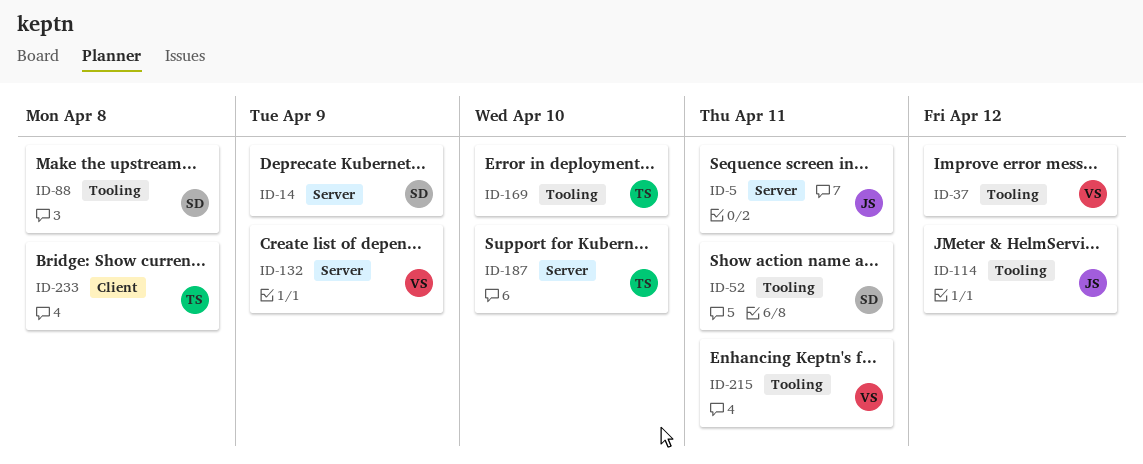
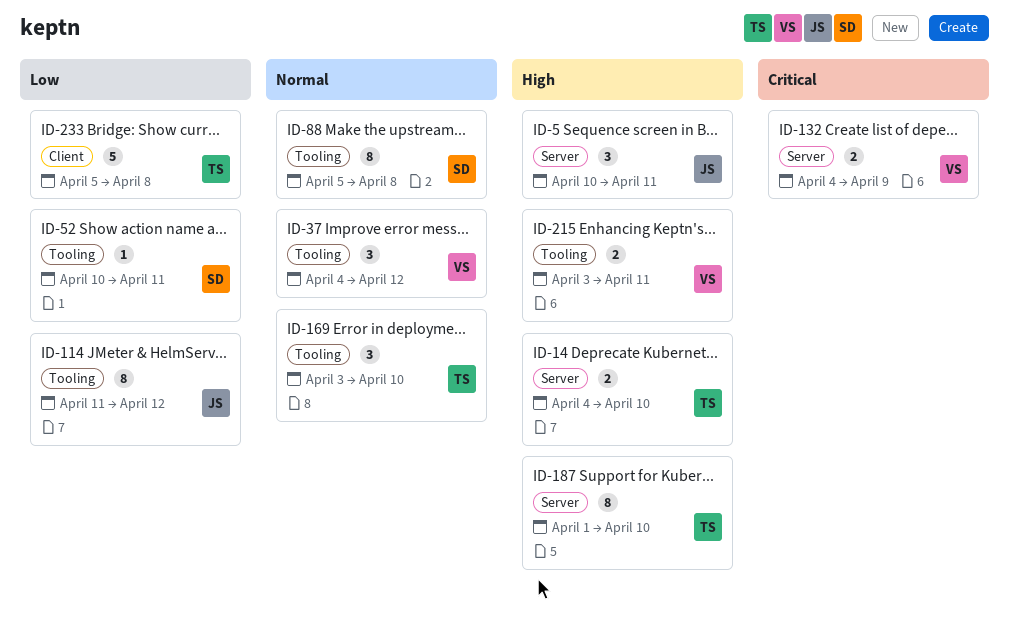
ID-14, owner: SD -> TS
ID-14, due: Apr 9 -> Apr 10

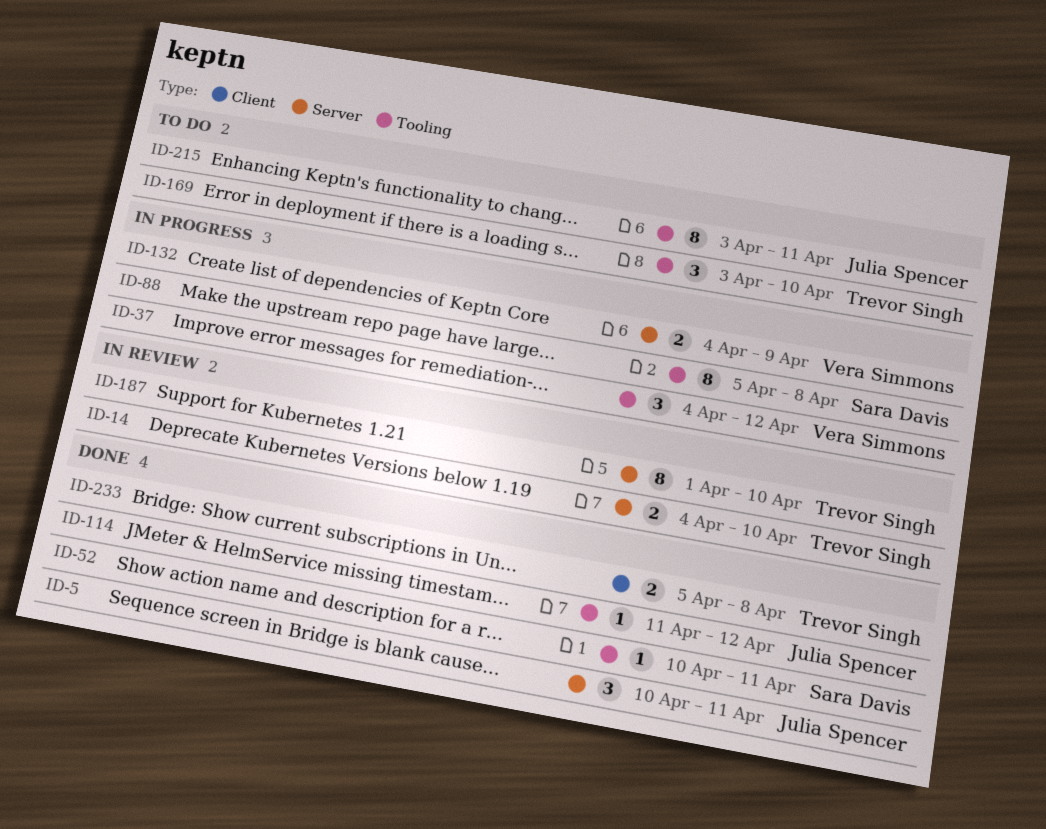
ID-114, estimate: 8 -> 1
ID-215, owner: Vera Simmons -> Julia Spencer
ID-215, estimate: 2 -> 8
ID-233, estimate: 5 -> 2

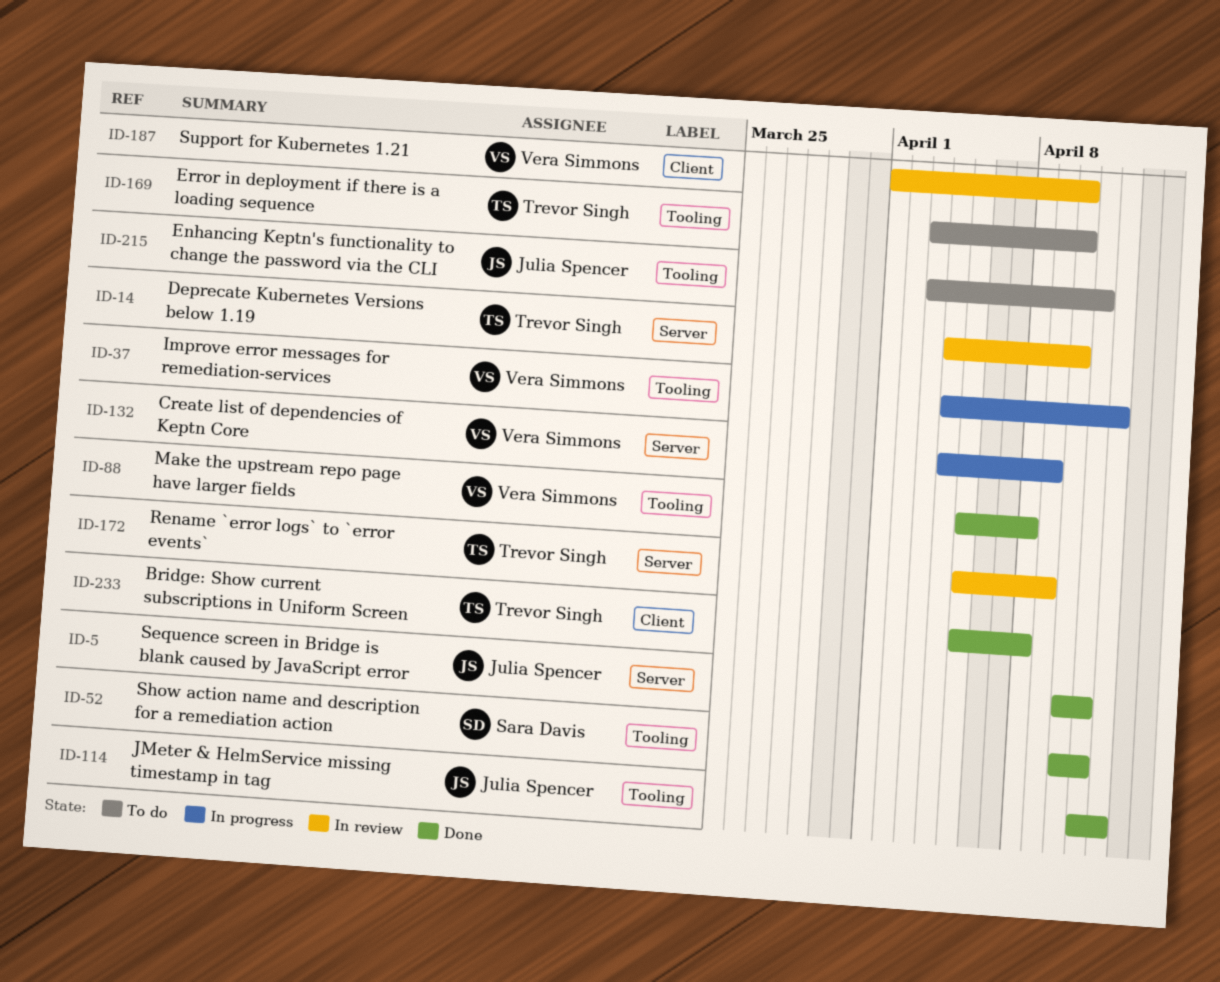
ID-88, status: In progress -> Done
ID-88, owner: Sara Davis -> Vera Simmons
ID-172: none -> present
ID-187, owner: Trevor Singh -> Vera Simmons
ID-187, label: Server -> Client

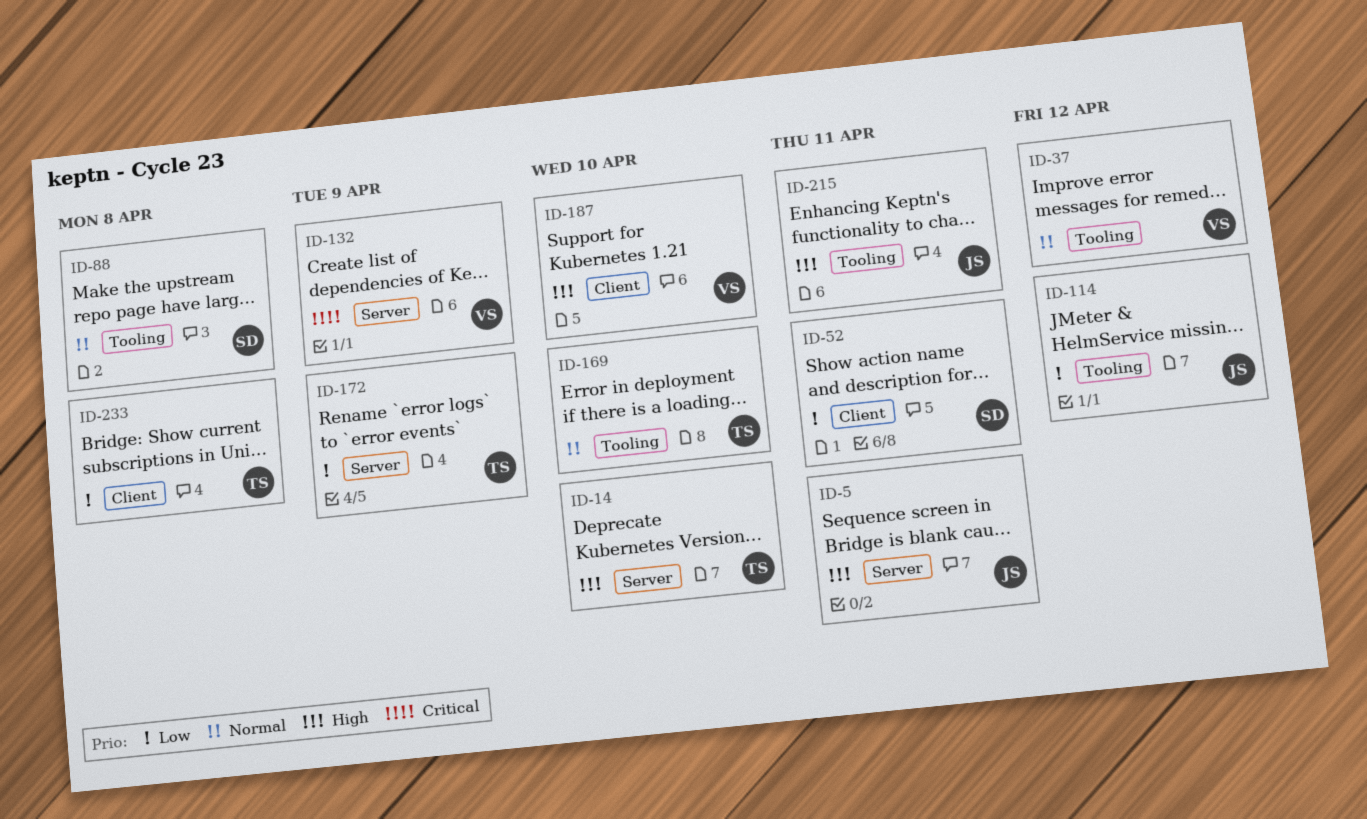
ID-52, label: Tooling -> Client
ID-88, owner: Vera Simmons -> Sara Davis

